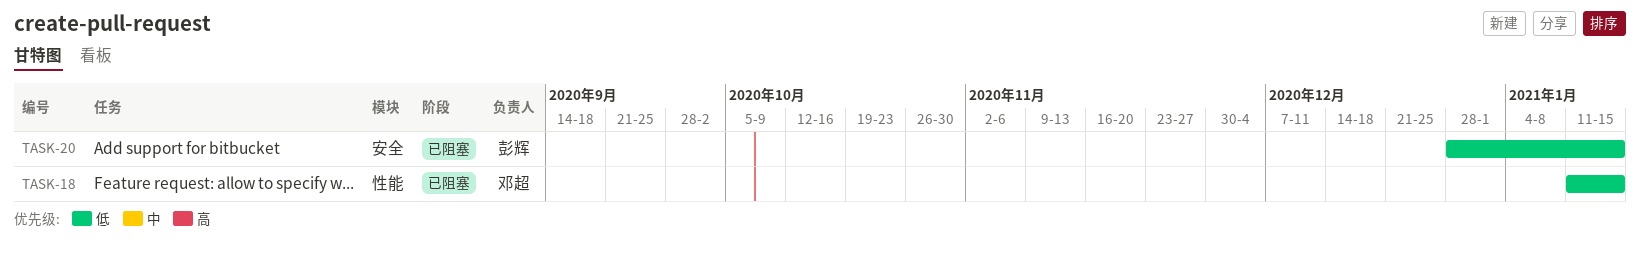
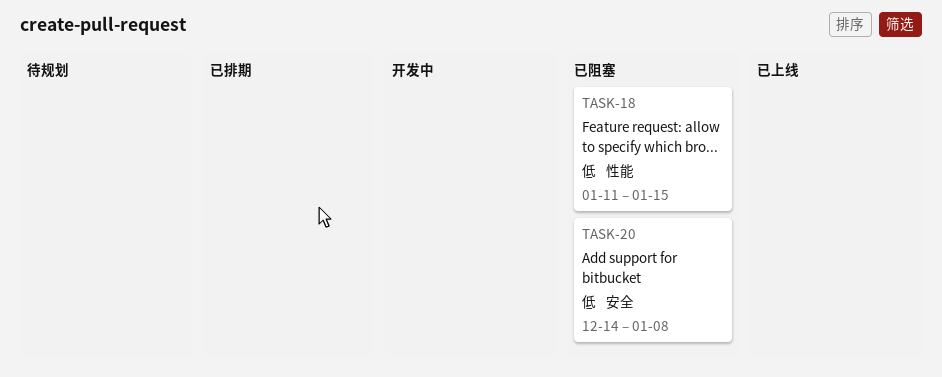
TASK-20, start: Dec 28 -> Dec 14
TASK-20, due: Jan 15 -> Jan 8

